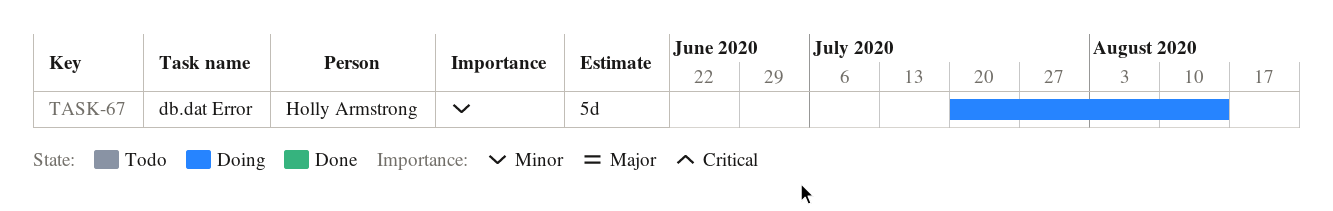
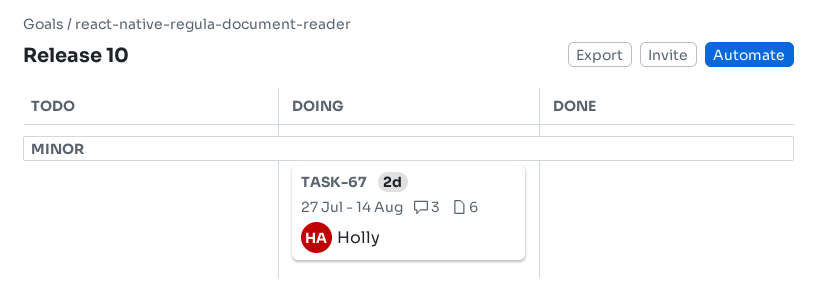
TASK-67, estimate: 5d -> 2d
TASK-67, start: Jul 20 -> Jul 27

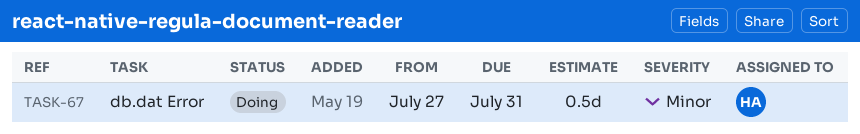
TASK-67, estimate: 2d -> 0.5d
TASK-67, due: Aug 14 -> Jul 31

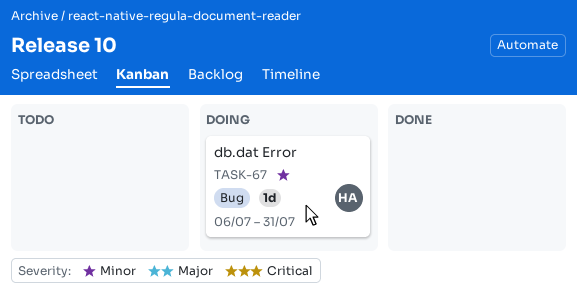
TASK-67, estimate: 0.5d -> 1d
TASK-67, start: Jul 27 -> Jul 6

